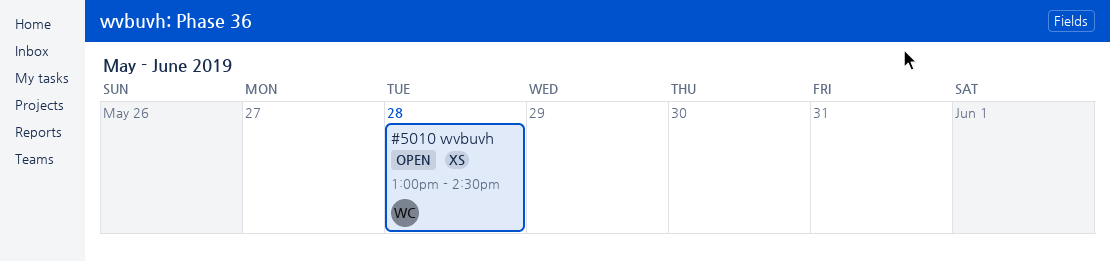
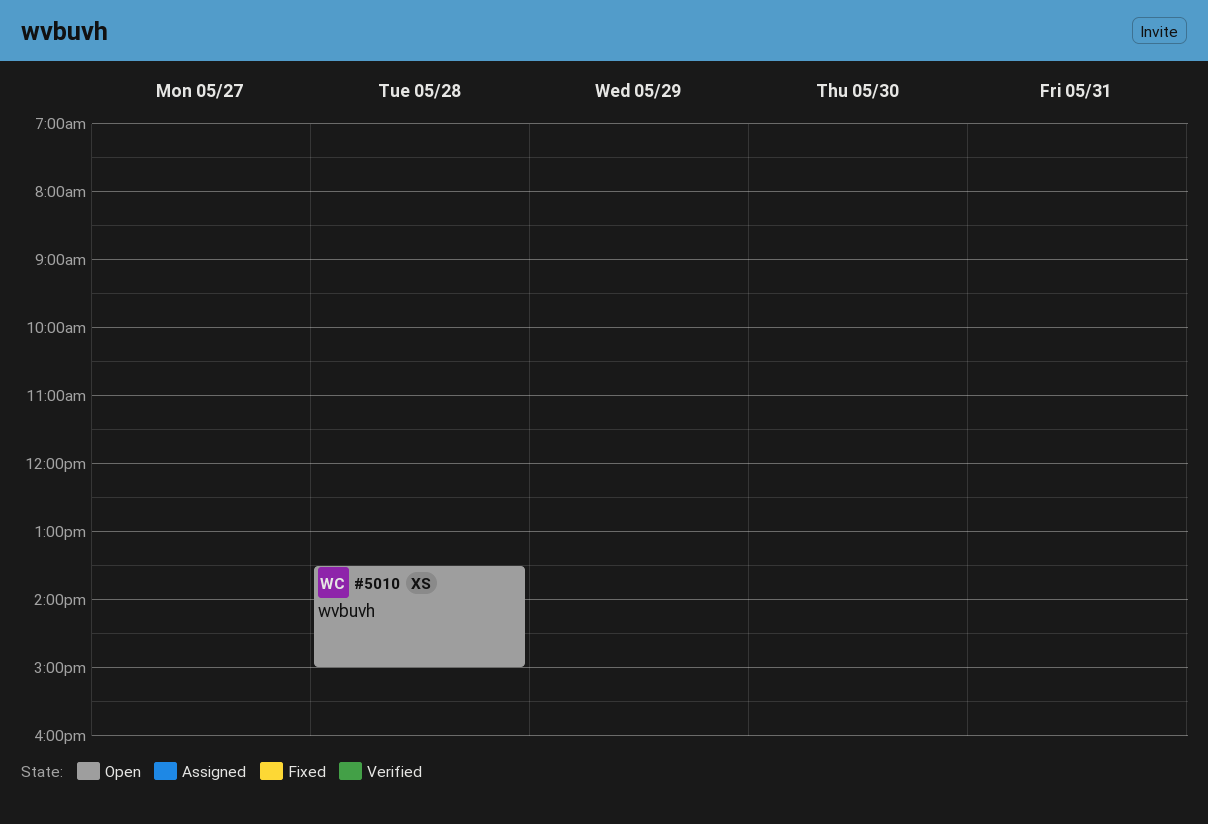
#5010, begins: 13:00 -> 13:30
#5010, ends: 14:30 -> 15:00

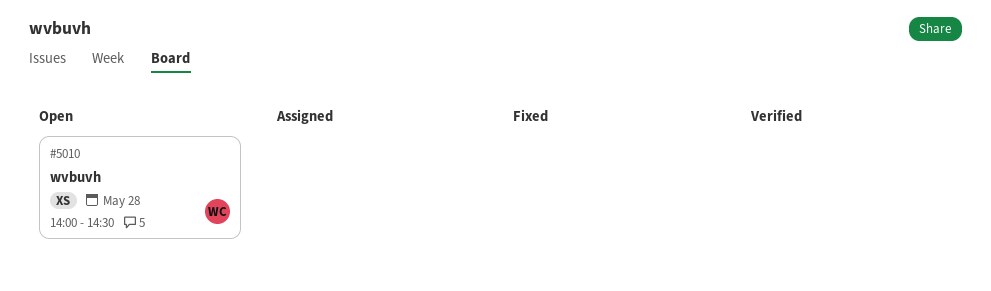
#5010, begins: 13:30 -> 14:00
#5010, ends: 15:00 -> 14:30

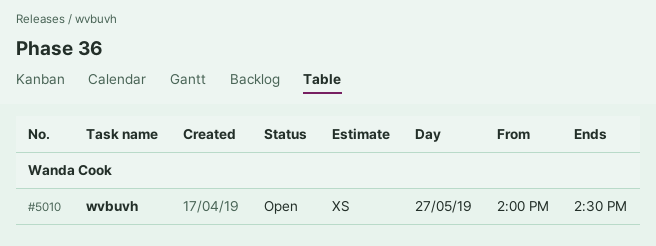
#5010, day: May 28 -> May 27

